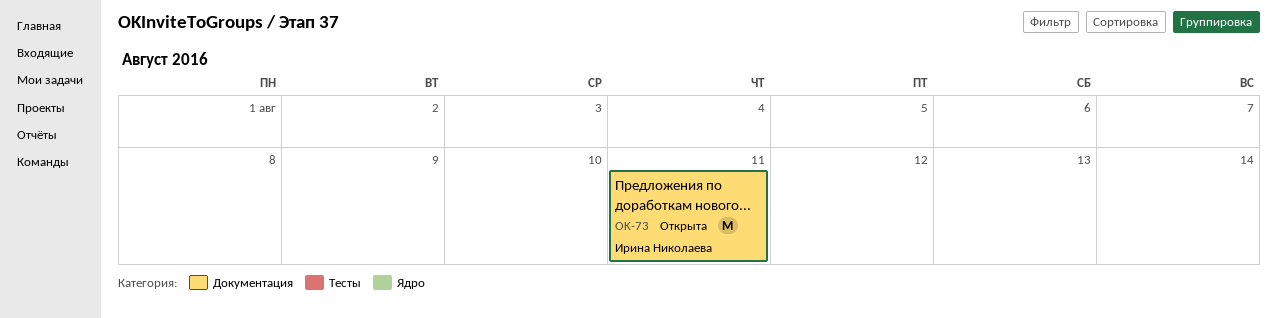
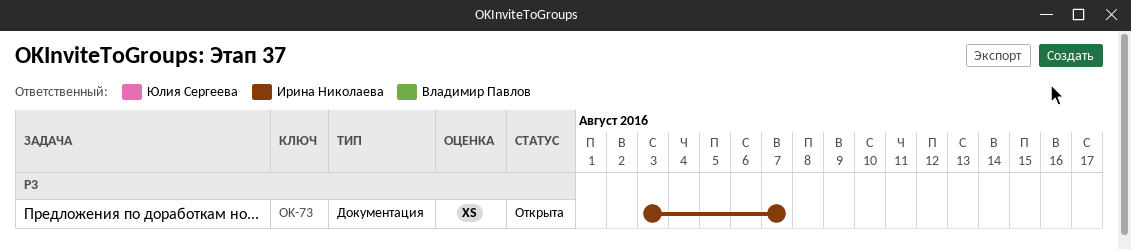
OK-73, estimate: M -> XS
OK-73, due: Aug 11 -> Aug 7

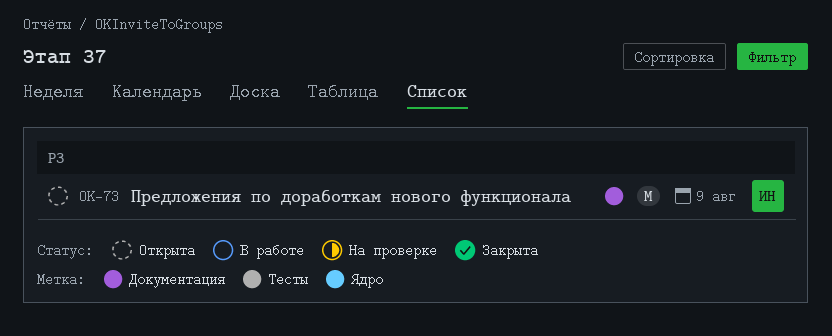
OK-73, estimate: XS -> M
OK-73, due: Aug 7 -> Aug 9

